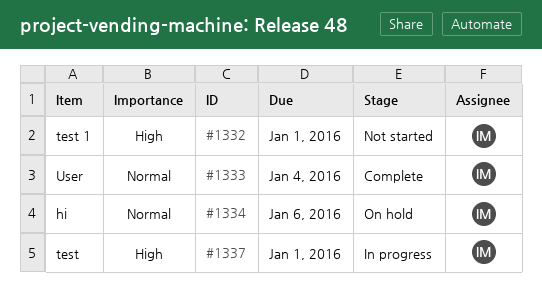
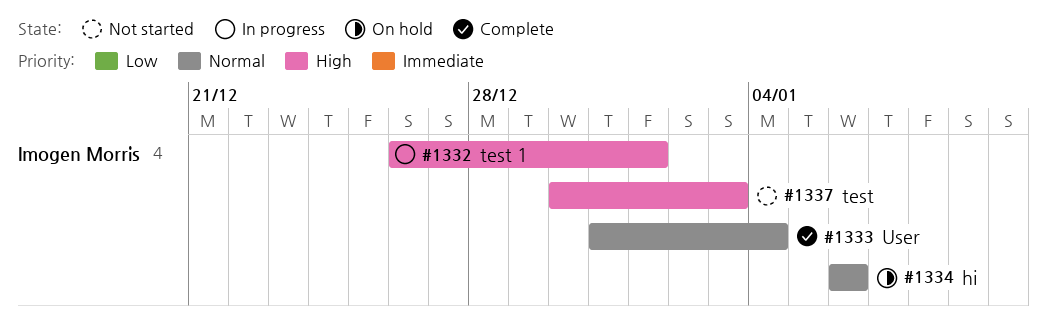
#1332, status: Not started -> In progress
#1337, status: In progress -> Not started
#1337, due: Jan 1 -> Jan 3

